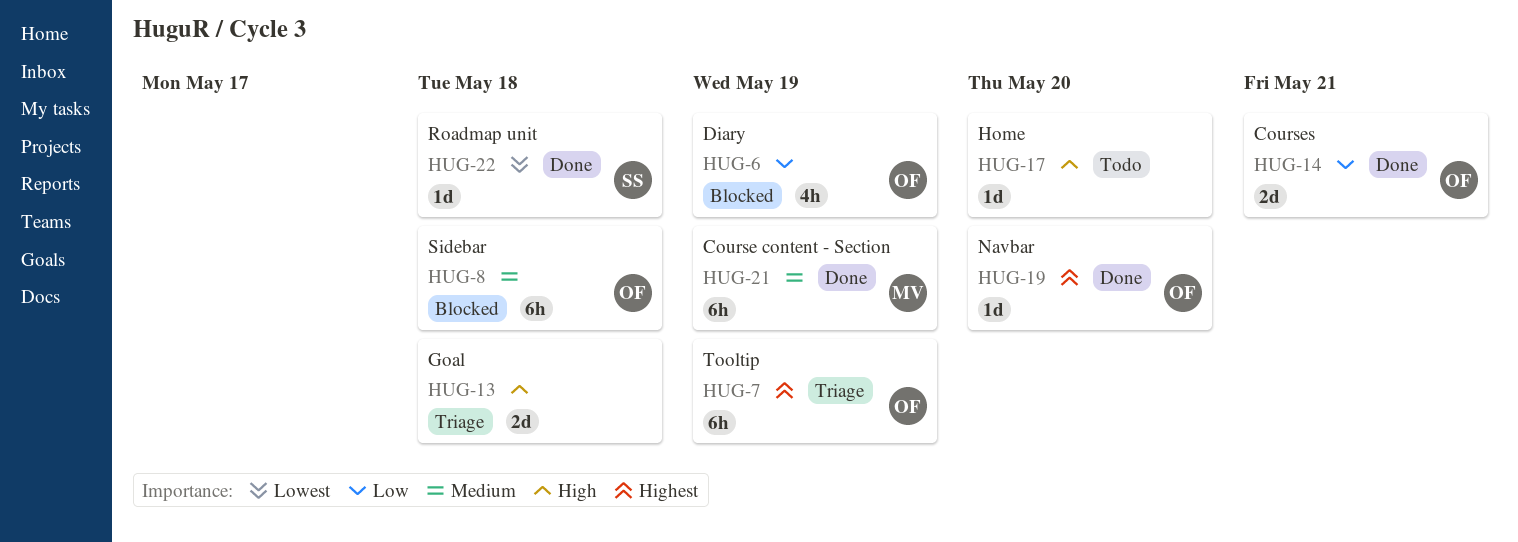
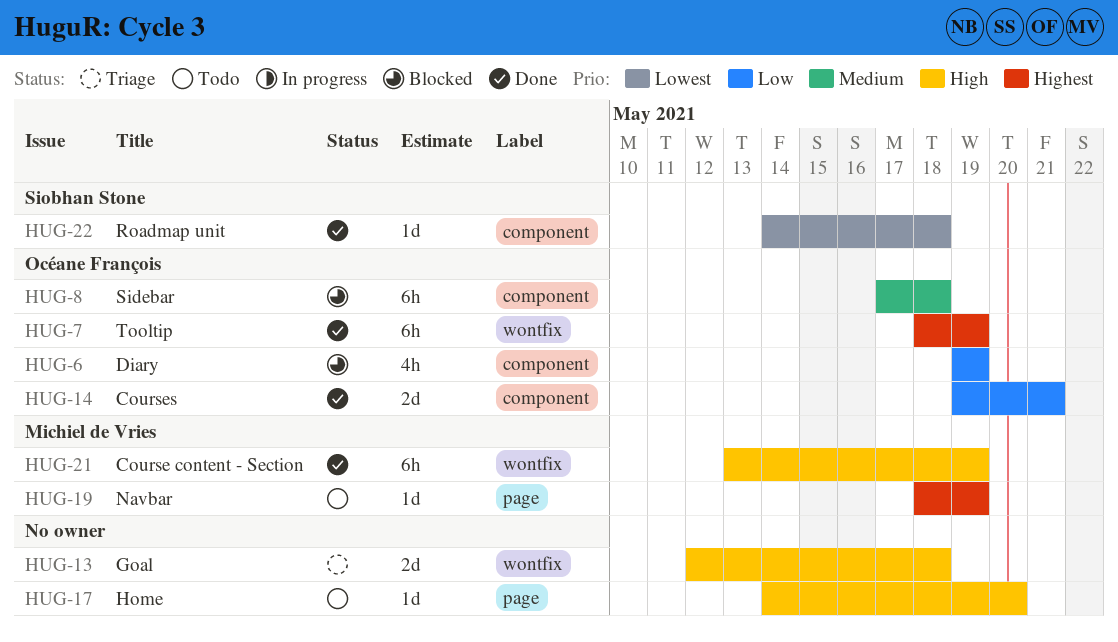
HUG-7, status: Triage -> Done
HUG-19, status: Done -> Todo
HUG-19, owner: Océane François -> Michiel de Vries
HUG-19, due: May 20 -> May 19
HUG-21, priority: Medium -> High

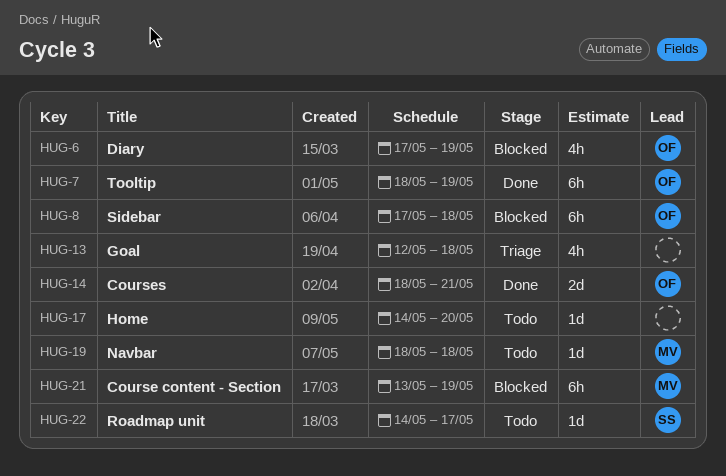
HUG-6, start: May 19 -> May 17
HUG-13, estimate: 2d -> 4h
HUG-14, start: May 19 -> May 18
HUG-19, due: May 19 -> May 18
HUG-21, status: Done -> Blocked
HUG-22, status: Done -> Todo
HUG-22, due: May 18 -> May 17

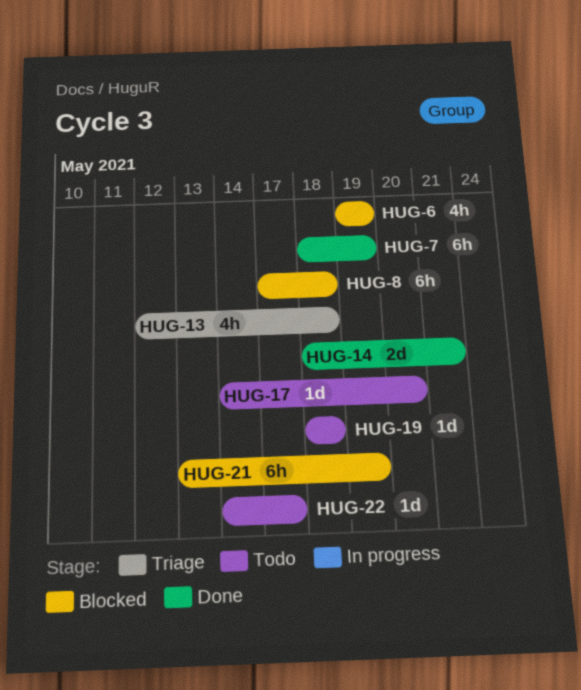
HUG-6, start: May 17 -> May 19

